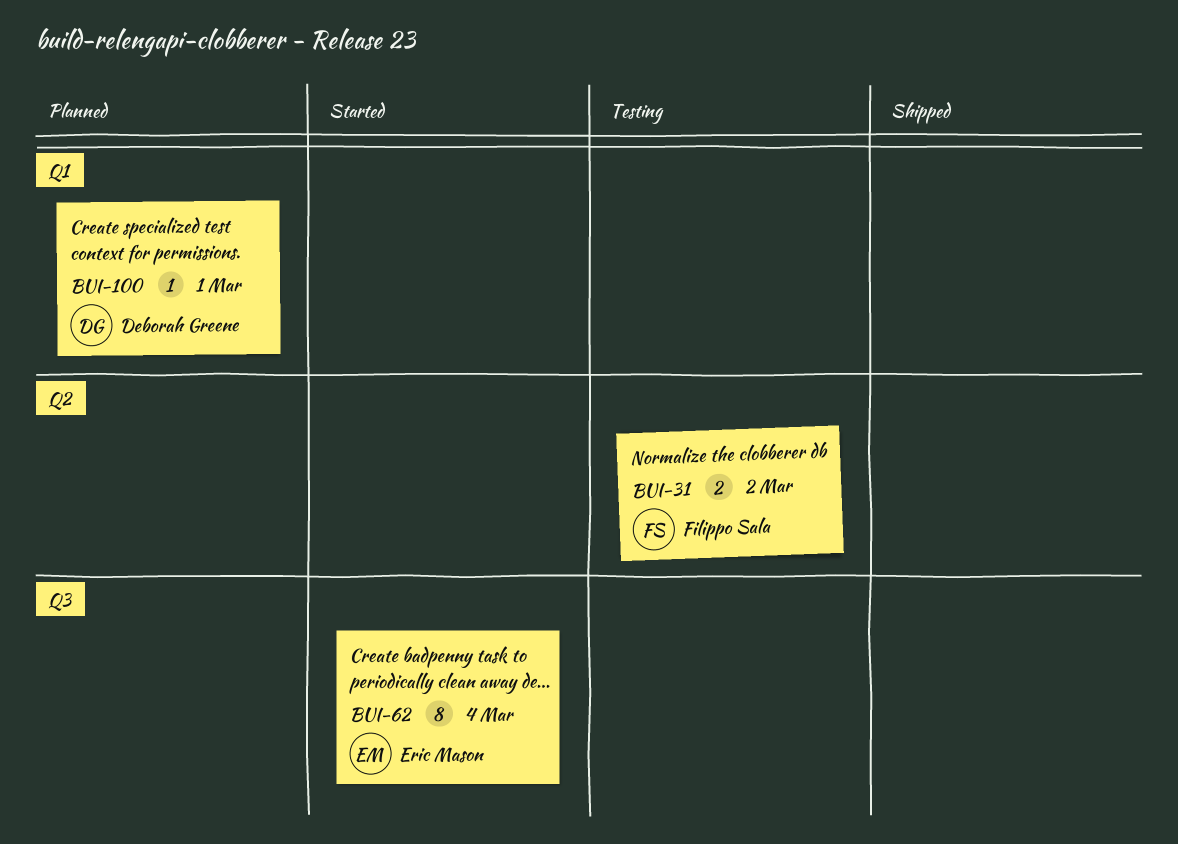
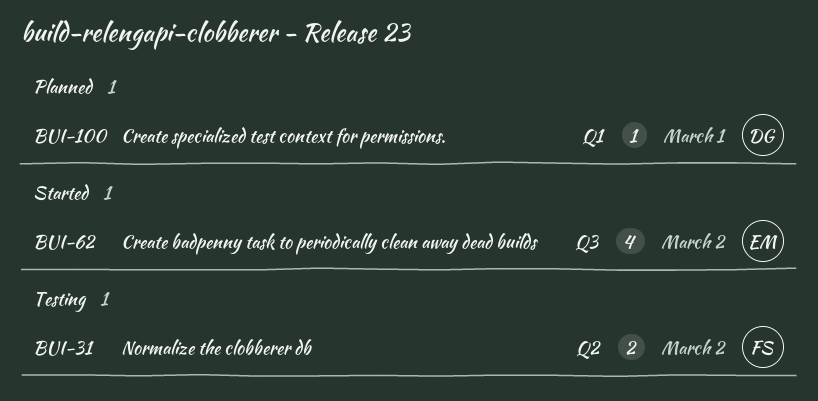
BUI-62, estimate: 8 -> 4
BUI-62, due: Mar 4 -> Mar 2

